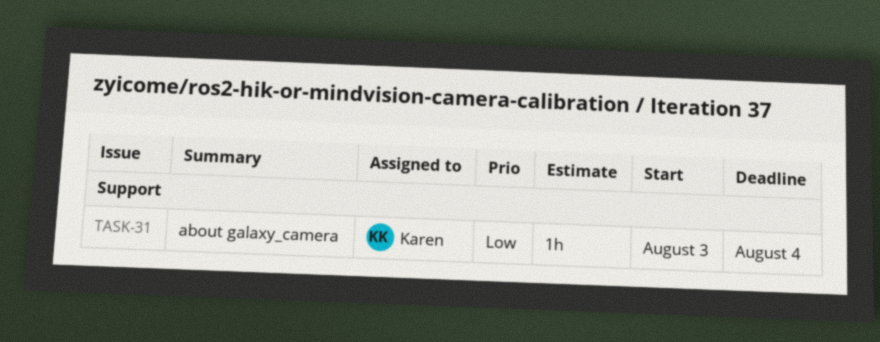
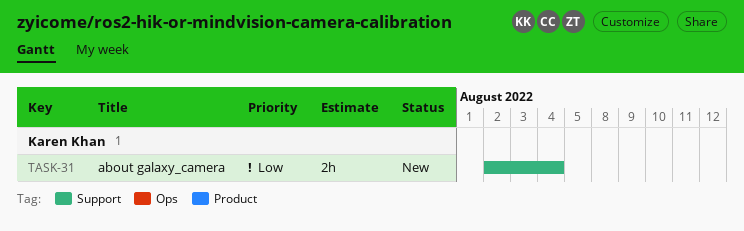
TASK-31, estimate: 1h -> 2h
TASK-31, start: Aug 3 -> Aug 2

